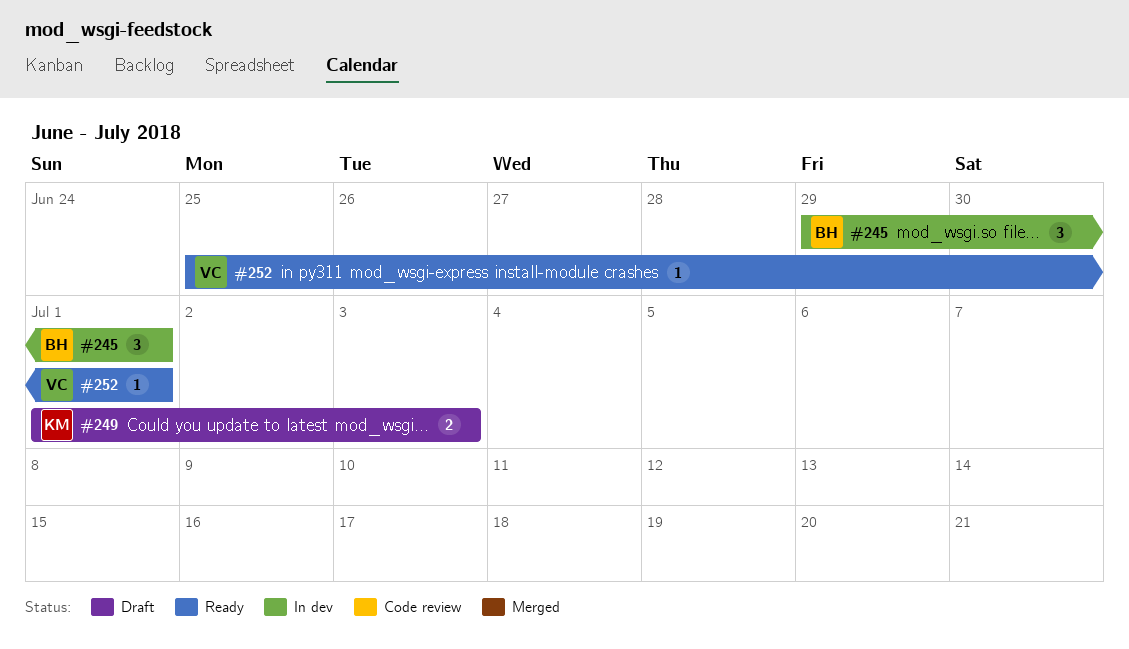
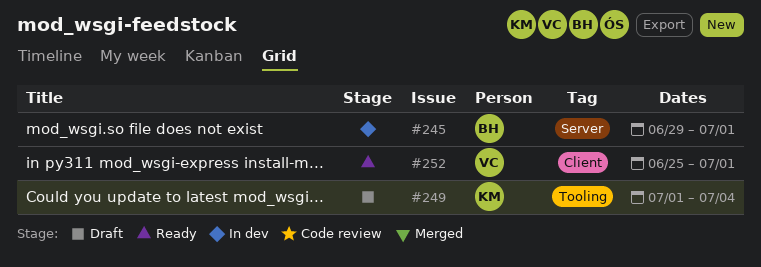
#249, due: Jul 3 -> Jul 4

